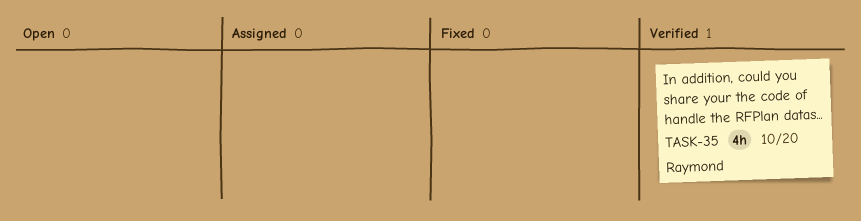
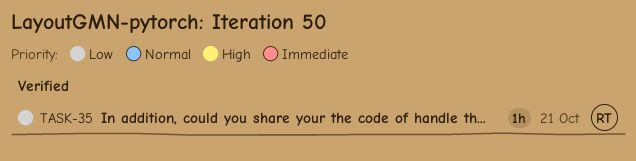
TASK-35, estimate: 4h -> 1h
TASK-35, due: Oct 20 -> Oct 21

